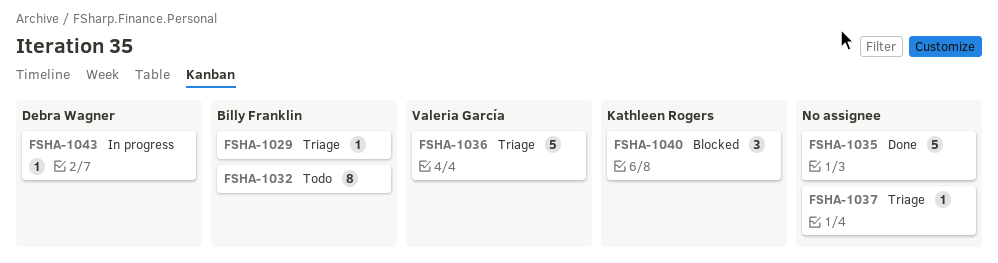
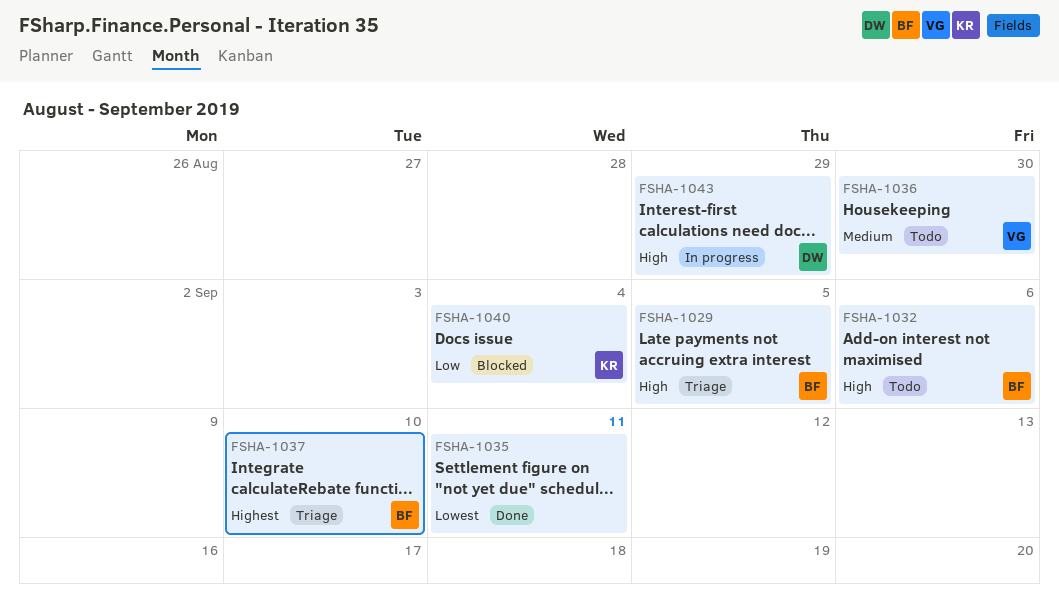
FSHA-1036, status: Triage -> Todo
FSHA-1037, owner: none -> Billy Franklin

